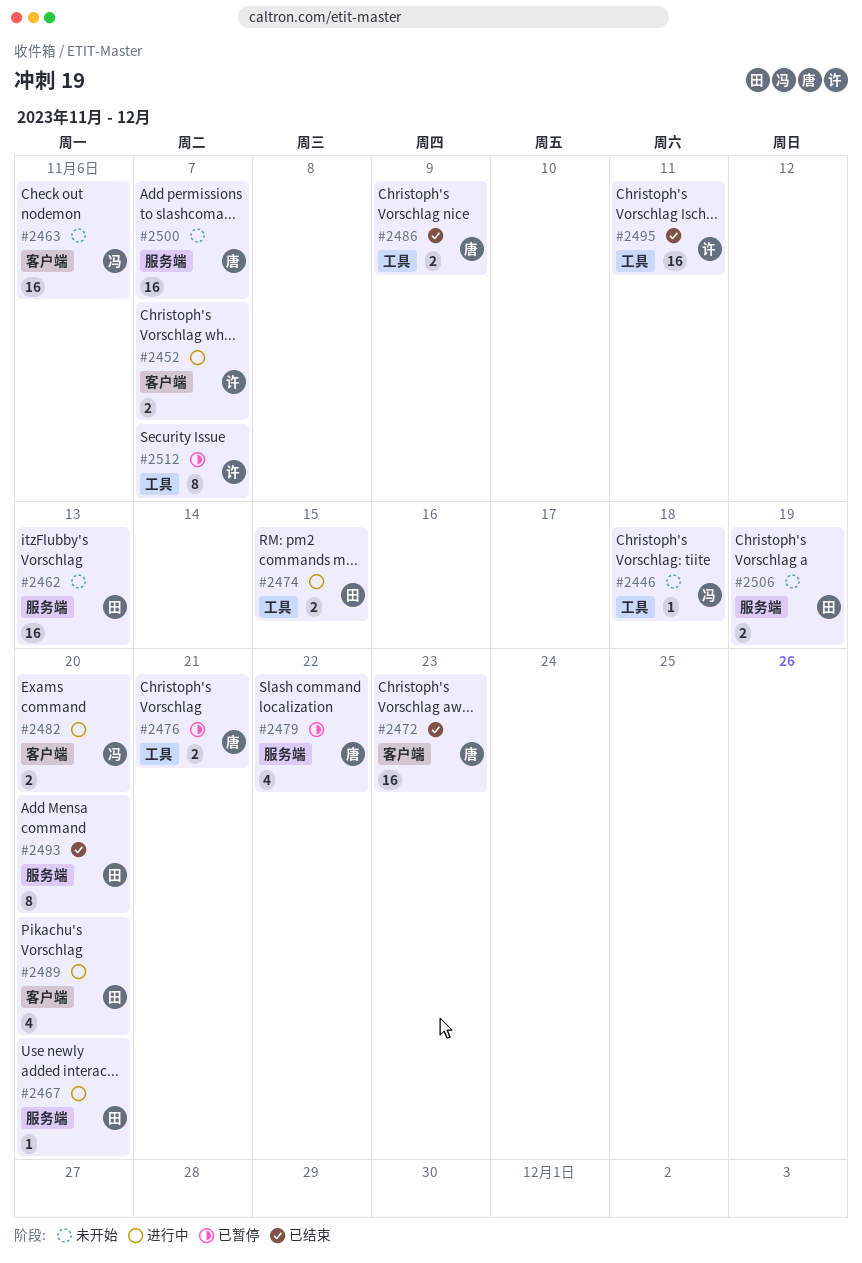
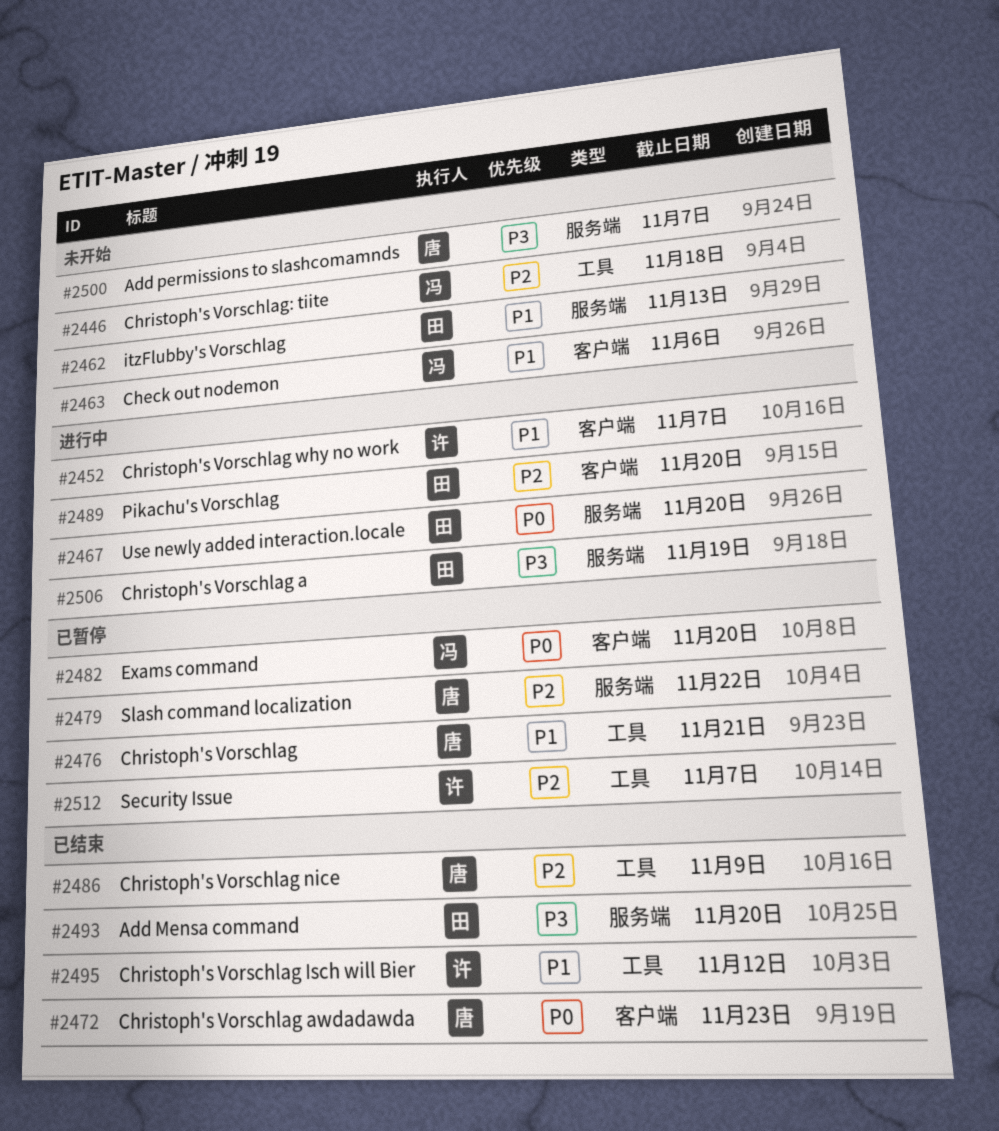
#2474: present -> none
#2482, status: 进行中 -> 已暂停
#2495, due: Nov 11 -> Nov 12
#2506, status: 未开始 -> 进行中

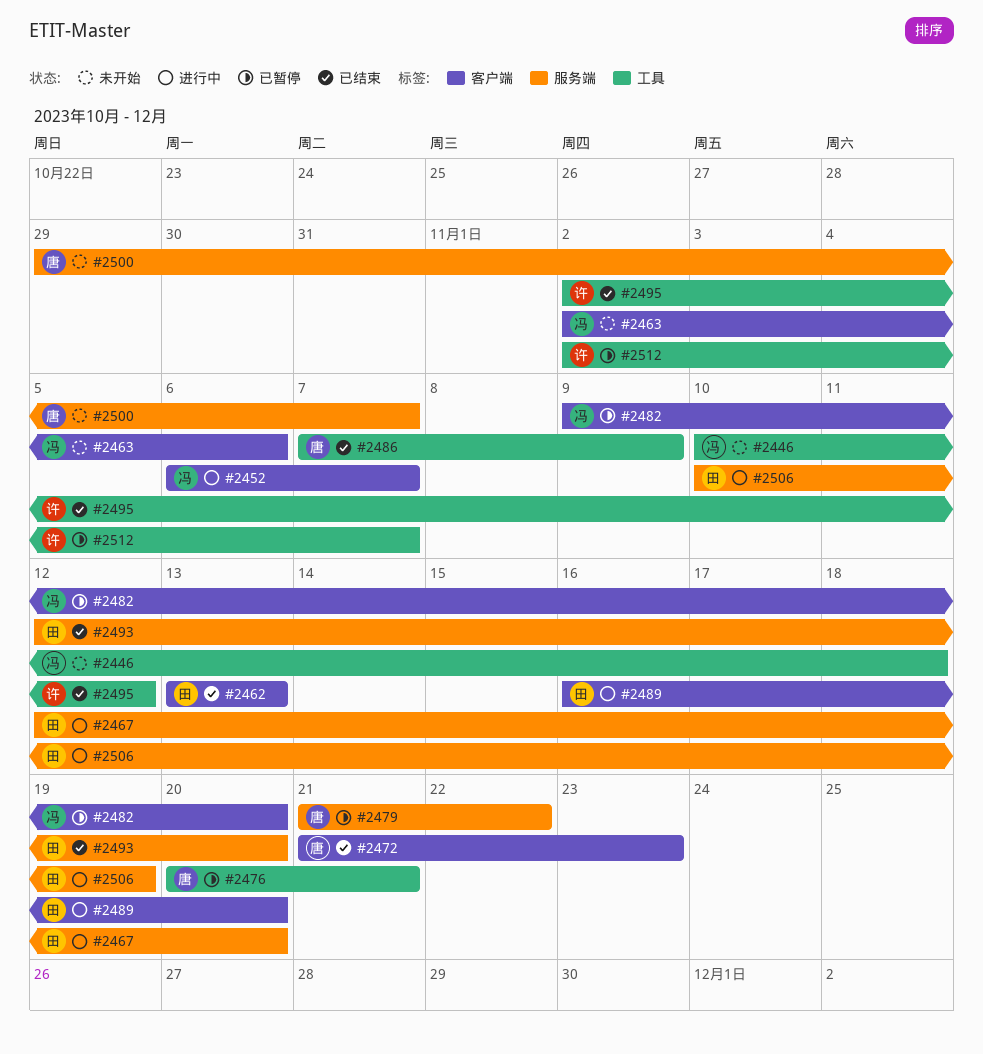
#2452, owner: 许 -> 冯
#2462, status: 未开始 -> 已结束
#2462, label: 服务端 -> 客户端

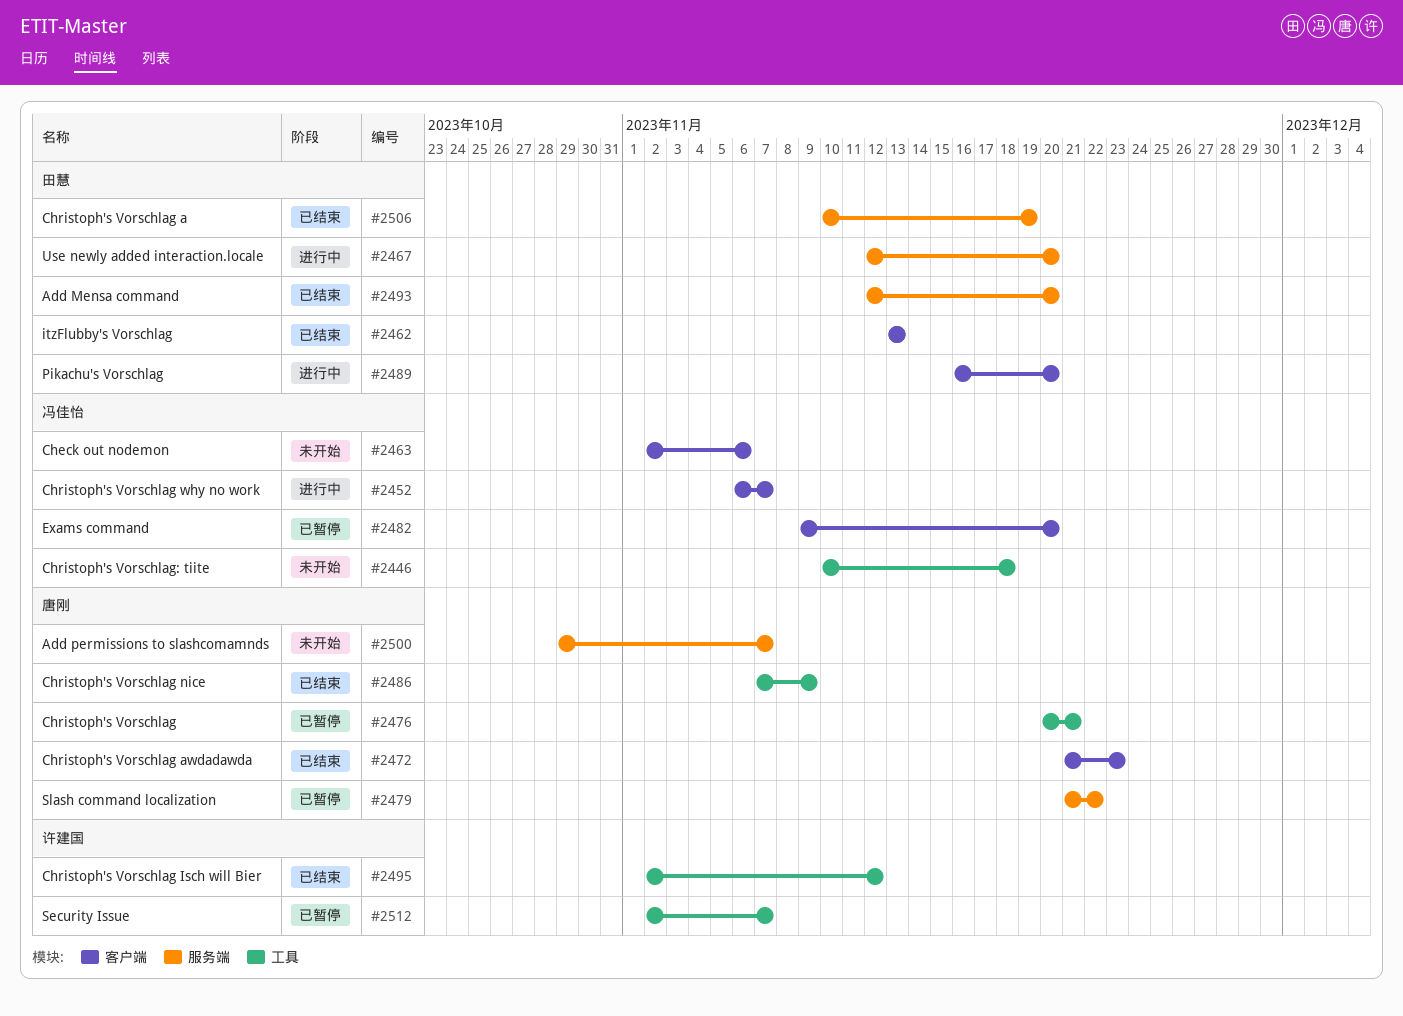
#2506, status: 进行中 -> 已结束

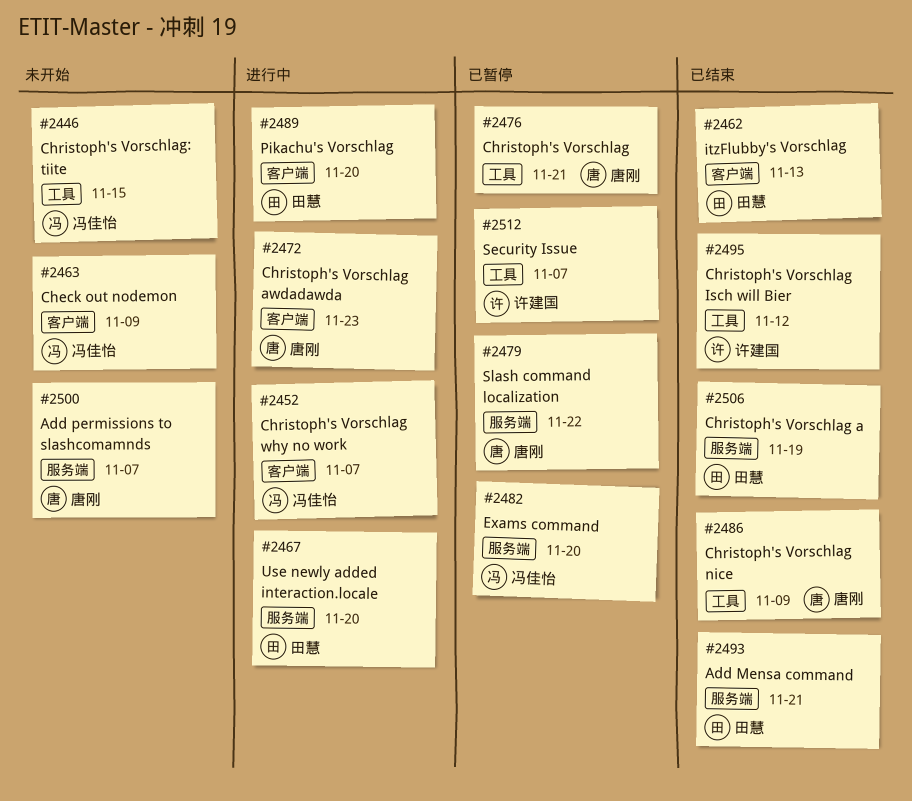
#2446, due: Nov 18 -> Nov 15
#2463, due: Nov 6 -> Nov 9
#2472, status: 已结束 -> 进行中
#2482, label: 客户端 -> 服务端
#2493, due: Nov 20 -> Nov 21

